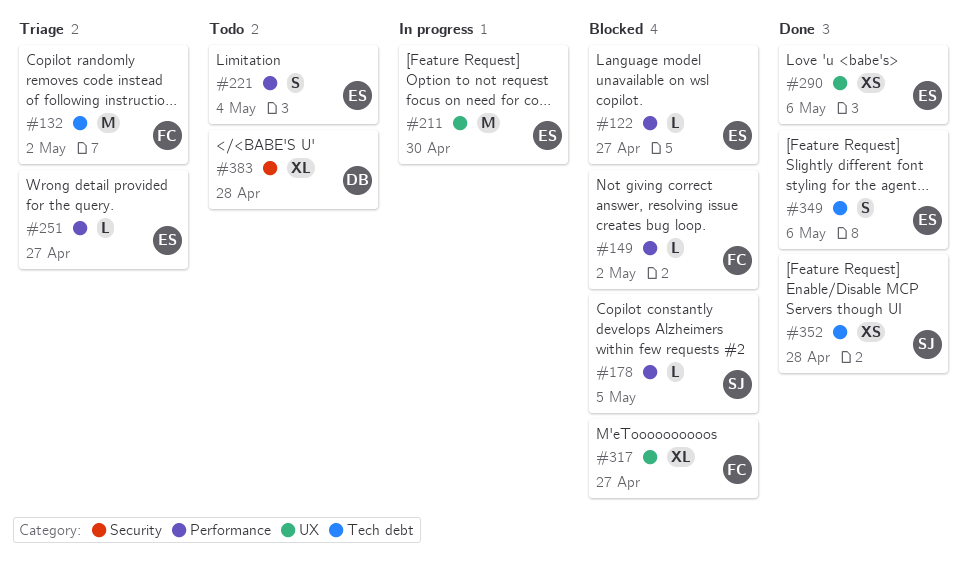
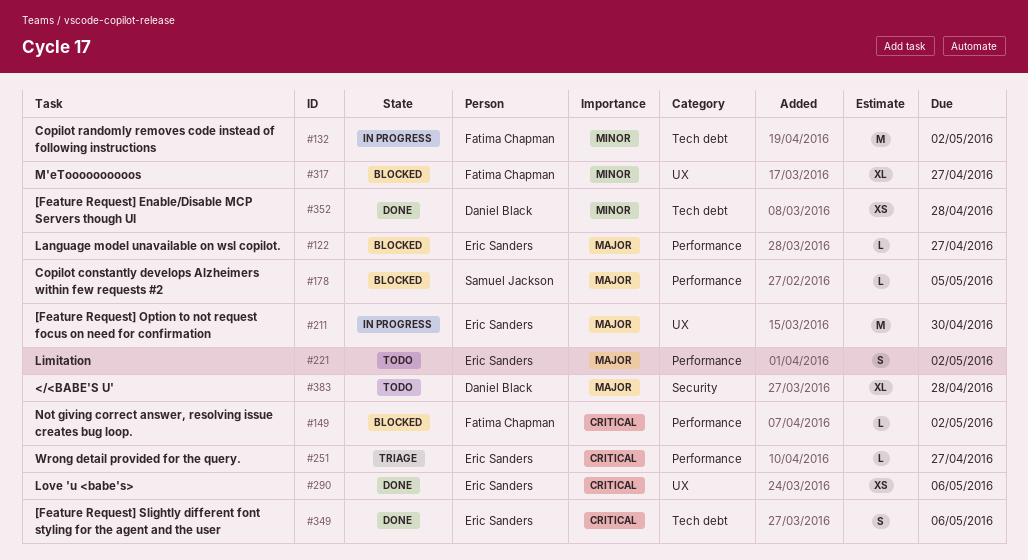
#132, status: Triage -> In progress
#221, due: May 4 -> May 2
#352, owner: Samuel Jackson -> Daniel Black

